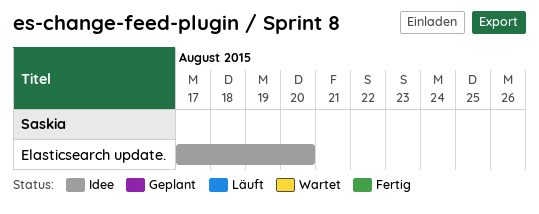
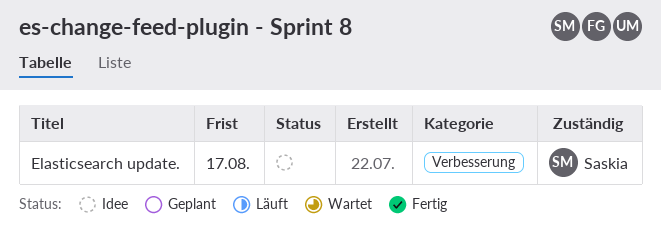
Elasticsearch update., due: Aug 20 -> Aug 17

